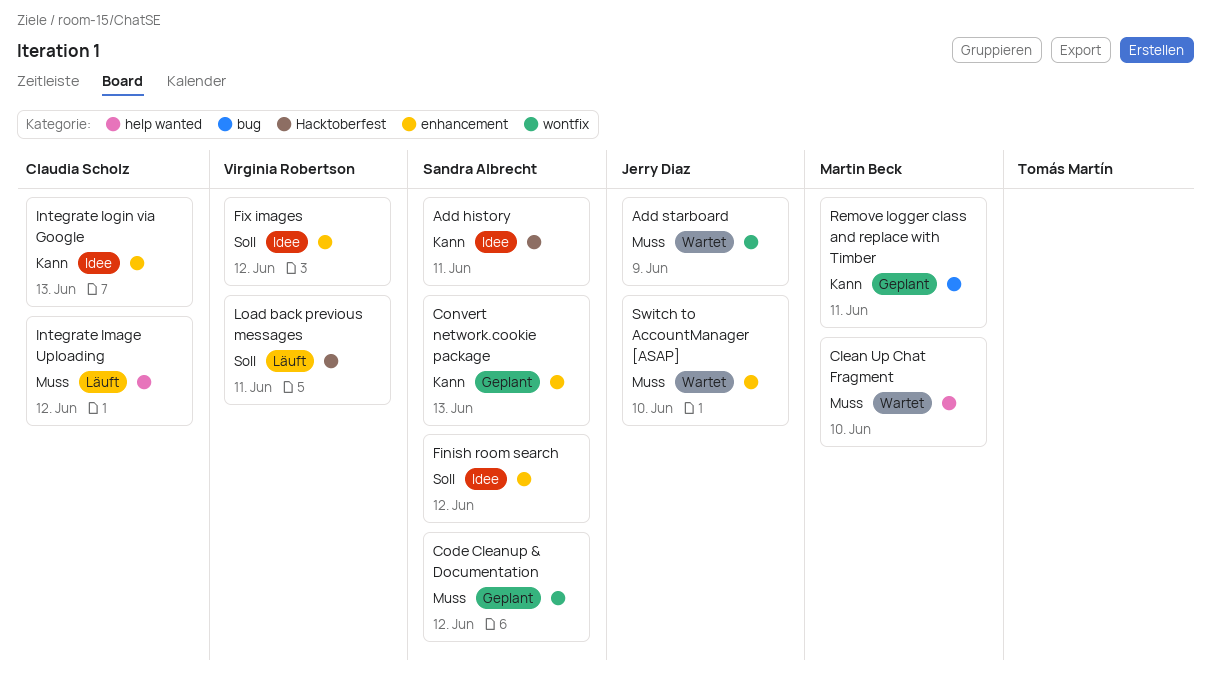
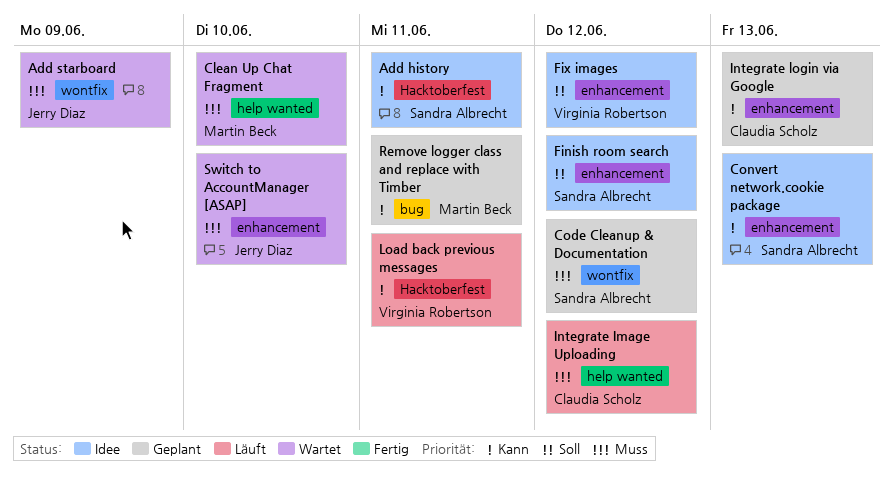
Convert network.cookie package, status: Geplant -> Idee
Integrate login via Google, status: Idee -> Geplant
Load back previous messages, priority: Soll -> Kann

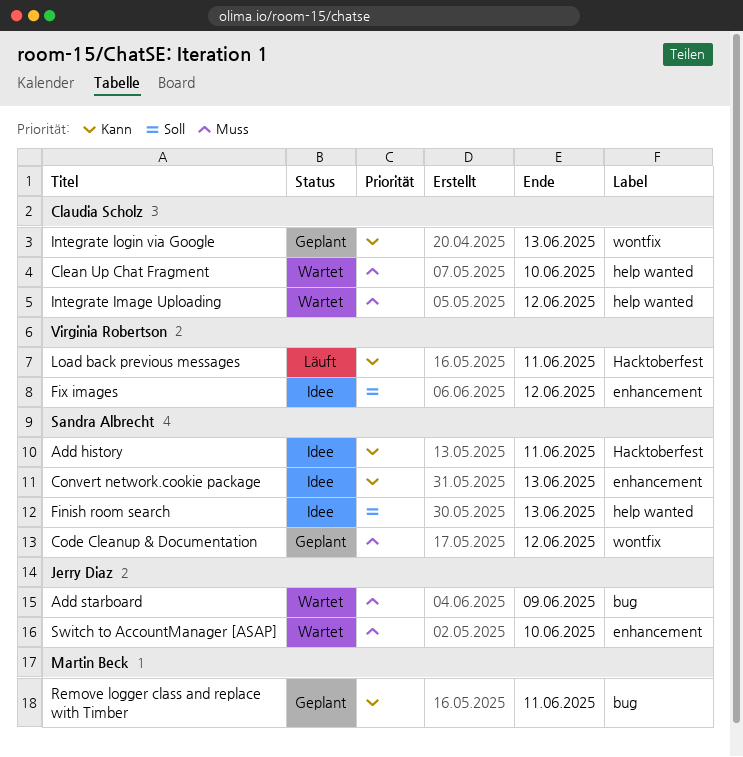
Add starboard, label: wontfix -> bug
Clean Up Chat Fragment, owner: Martin Beck -> Claudia Scholz
Finish room search, label: enhancement -> help wanted
Finish room search, due: Jun 12 -> Jun 13
Integrate Image Uploading, status: Läuft -> Wartet
Integrate login via Google, label: enhancement -> wontfix

